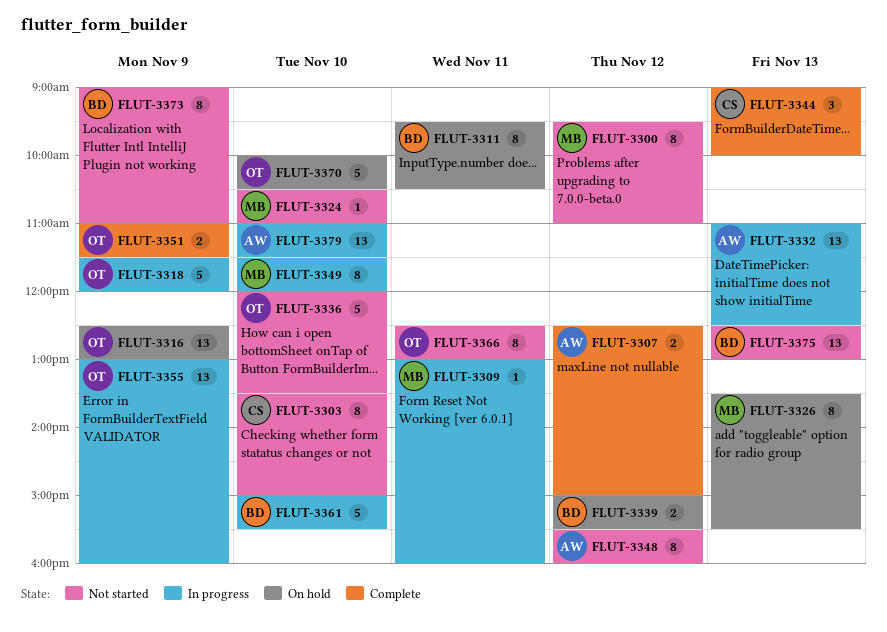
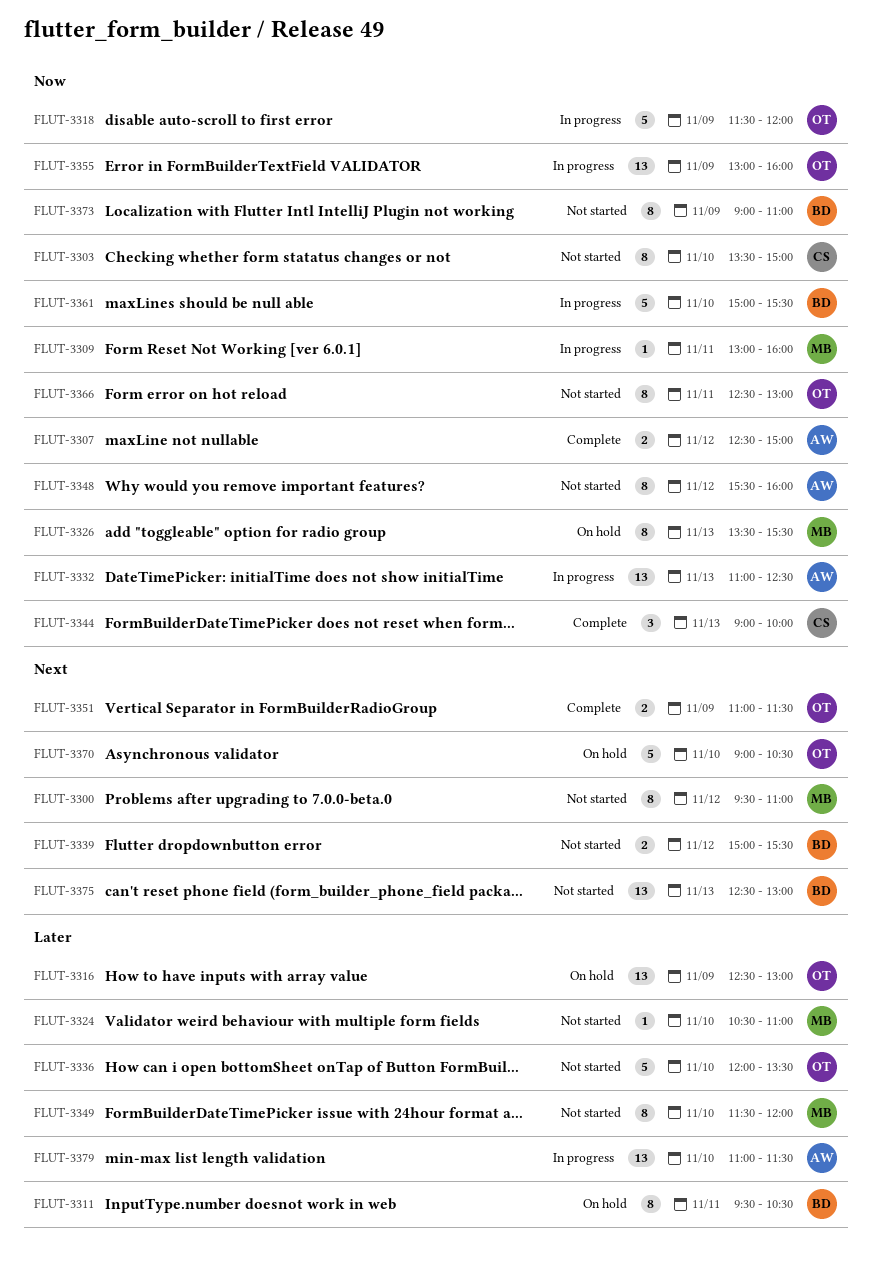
FLUT-3339, status: On hold -> Not started
FLUT-3349, status: In progress -> Not started
FLUT-3370, begins: 10:00 -> 09:00

